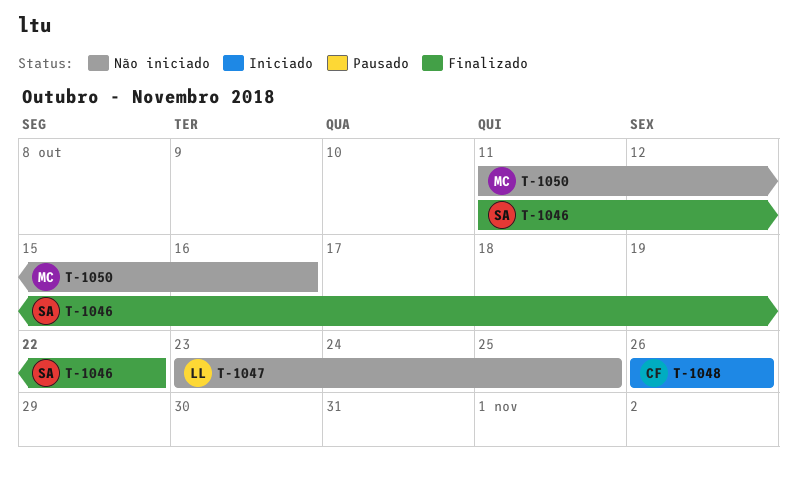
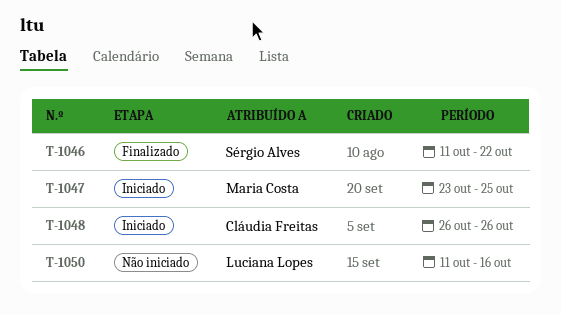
T-1047, status: Não iniciado -> Iniciado
T-1047, owner: Luciana Lopes -> Maria Costa
T-1050, owner: Maria Costa -> Luciana Lopes

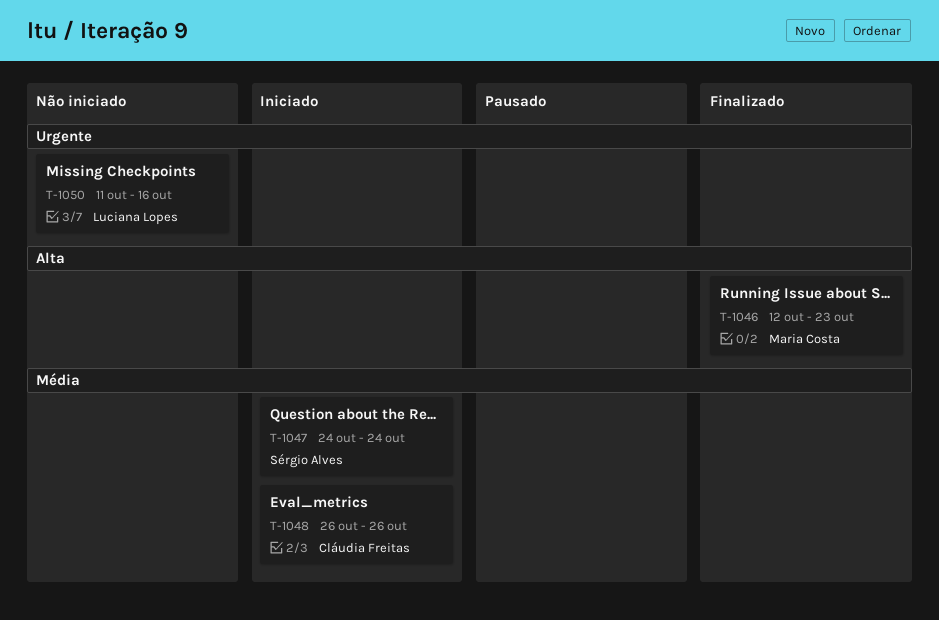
T-1046, owner: Sérgio Alves -> Maria Costa
T-1046, start: Oct 11 -> Oct 12
T-1046, due: Oct 22 -> Oct 23
T-1047, owner: Maria Costa -> Sérgio Alves
T-1047, start: Oct 23 -> Oct 24
T-1047, due: Oct 25 -> Oct 24

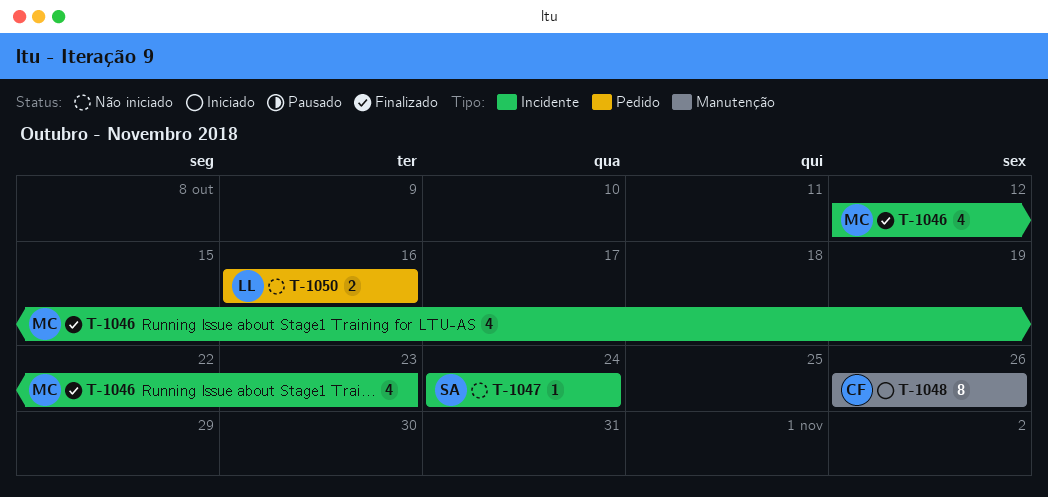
T-1047, status: Iniciado -> Não iniciado
T-1050, start: Oct 11 -> Oct 16

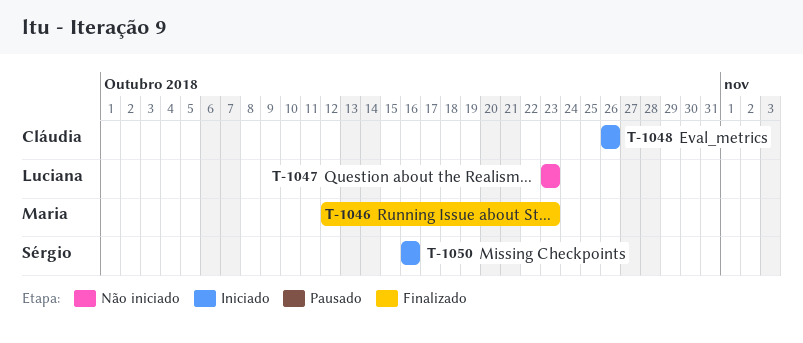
T-1047, owner: Sérgio -> Luciana
T-1047, start: Oct 24 -> Oct 23
T-1047, due: Oct 24 -> Oct 23
T-1050, status: Não iniciado -> Iniciado
T-1050, owner: Luciana -> Sérgio

